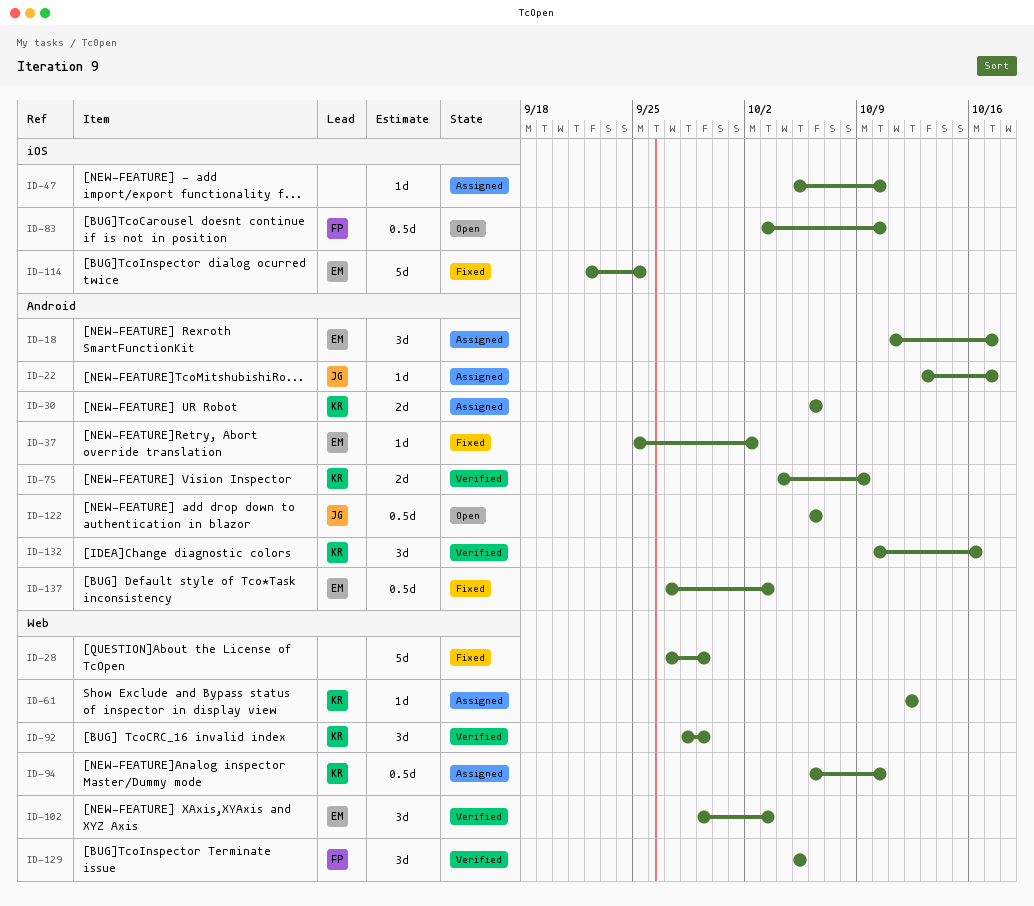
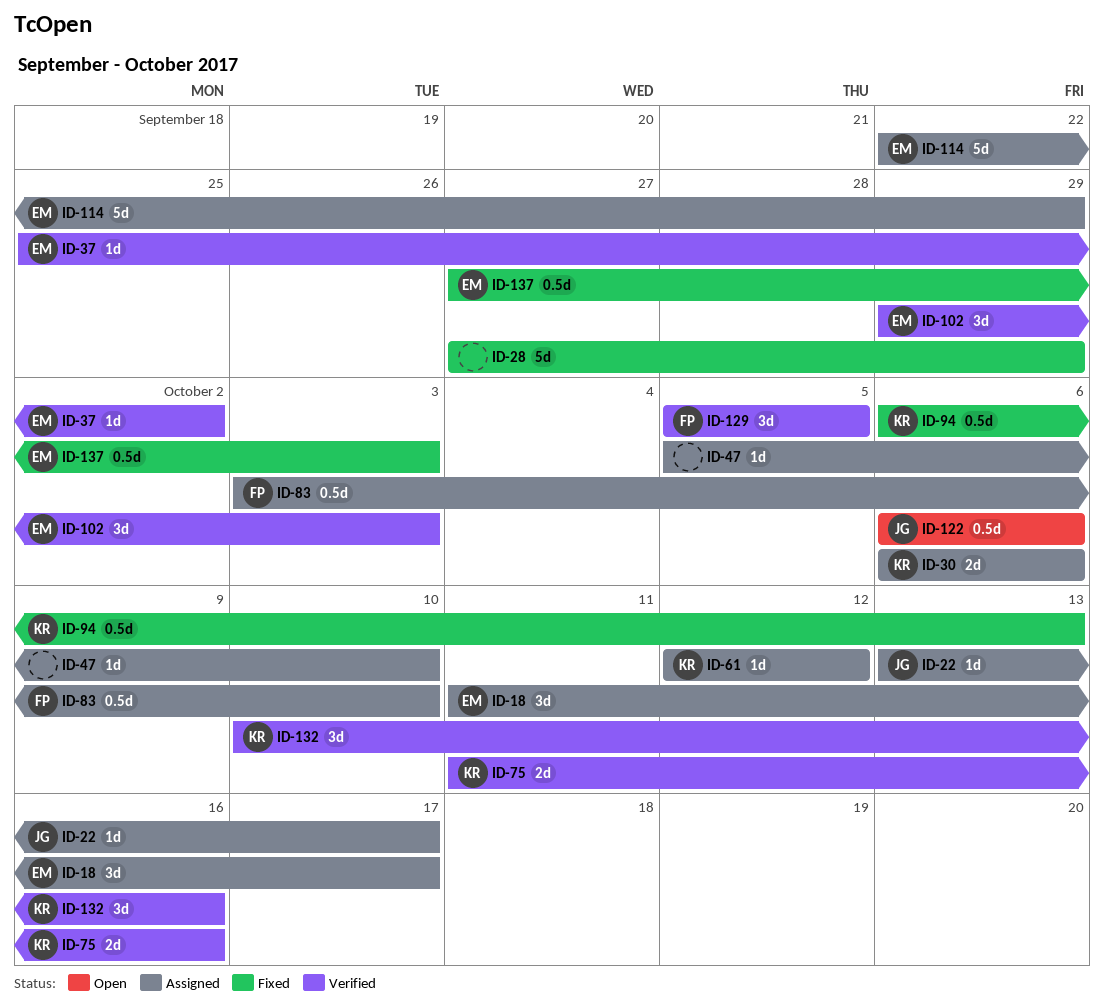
ID-37, status: Fixed -> Verified
ID-75, start: Oct 4 -> Oct 11
ID-75, due: Oct 9 -> Oct 16
ID-83, status: Open -> Assigned
ID-92: present -> none
ID-94, status: Assigned -> Fixed
ID-94, due: Oct 10 -> Oct 13
ID-114, status: Fixed -> Assigned
ID-114, due: Sep 25 -> Sep 29

